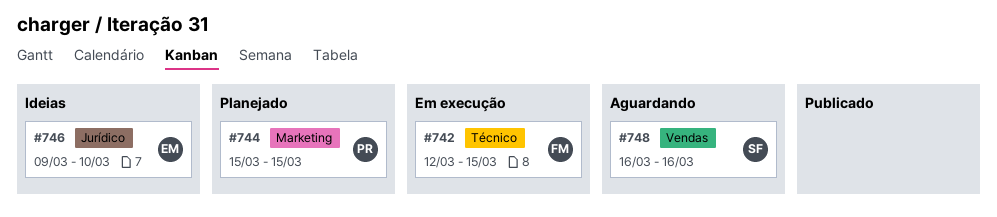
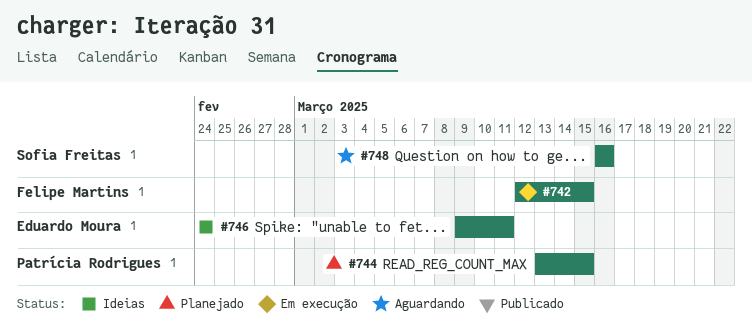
#744, start: Mar 15 -> Mar 13
#746, due: Mar 10 -> Mar 11

